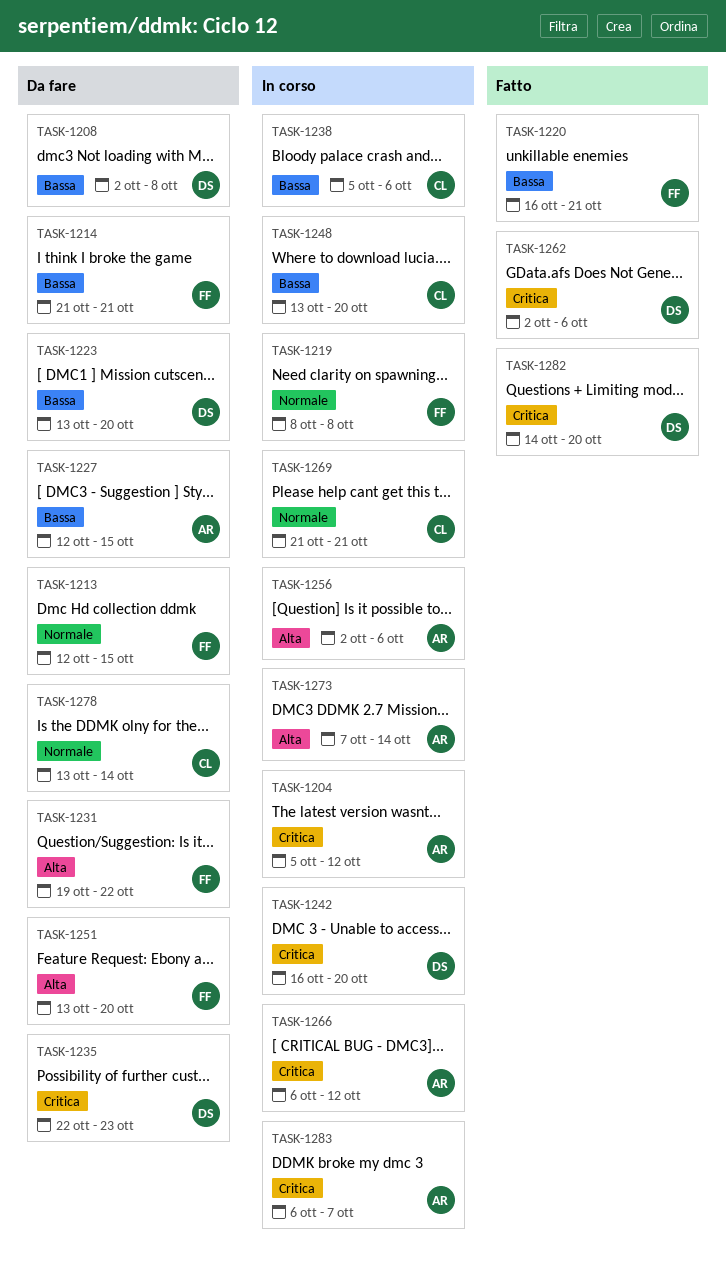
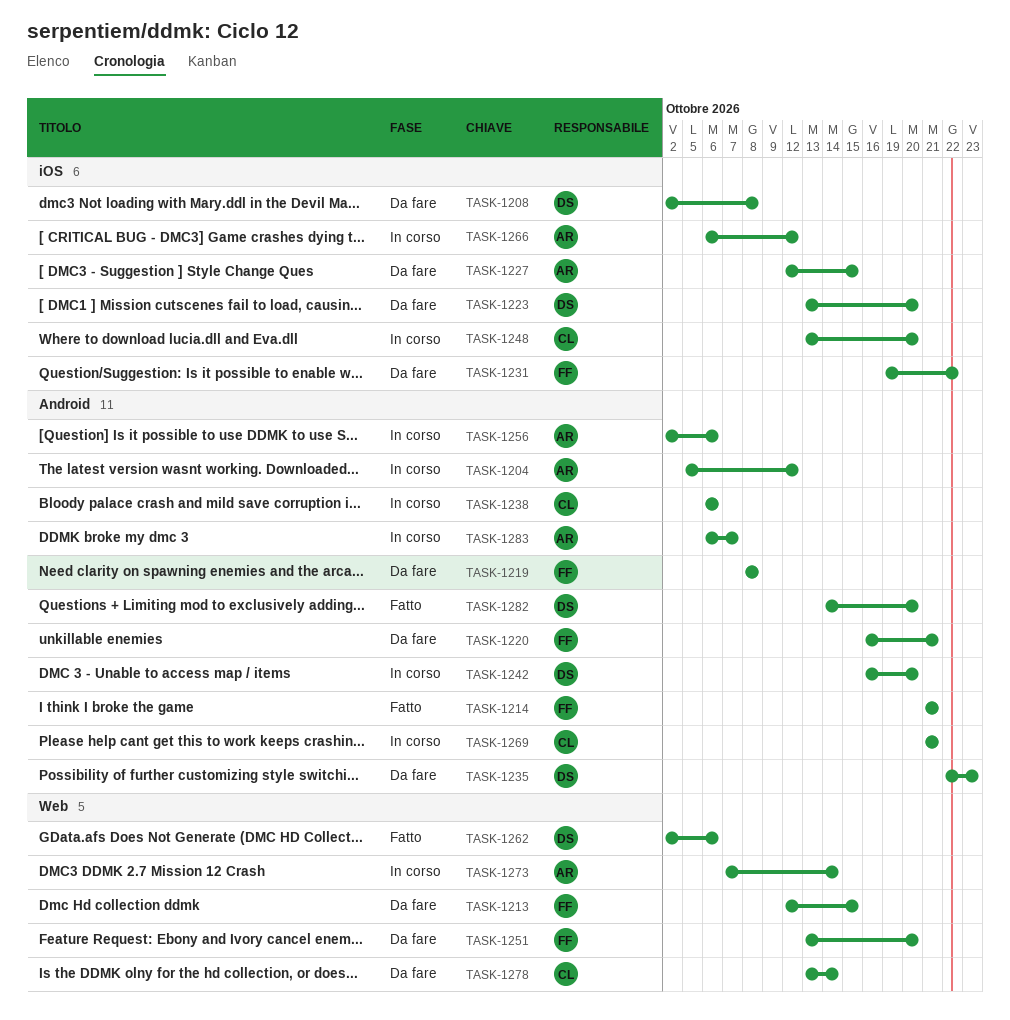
TASK-1214, status: Da fare -> Fatto
TASK-1219, status: In corso -> Da fare
TASK-1220, status: Fatto -> Da fare
TASK-1238, start: Oct 5 -> Oct 6

